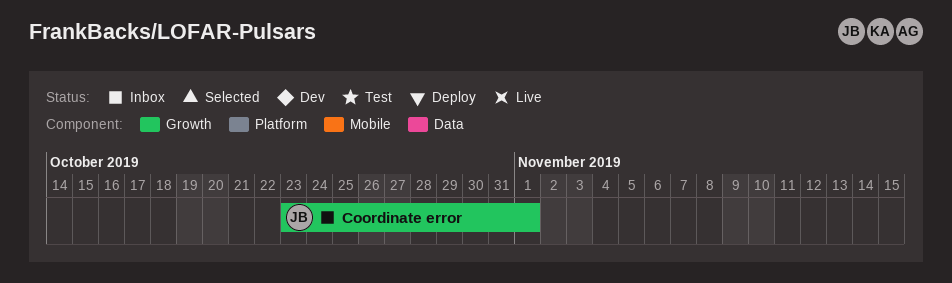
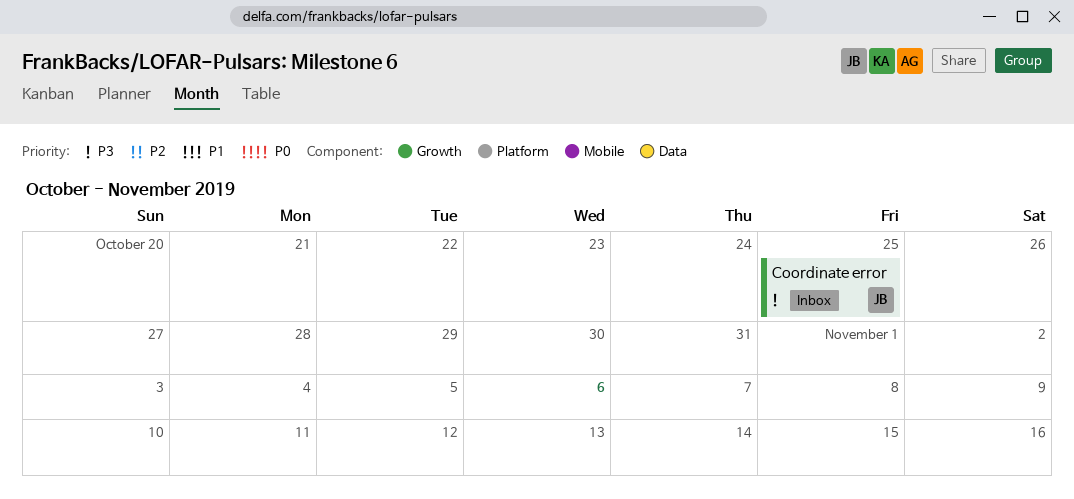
Coordinate error, due: Nov 1 -> Oct 25

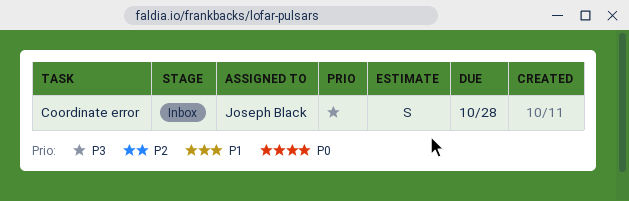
Coordinate error, due: Oct 25 -> Oct 28

